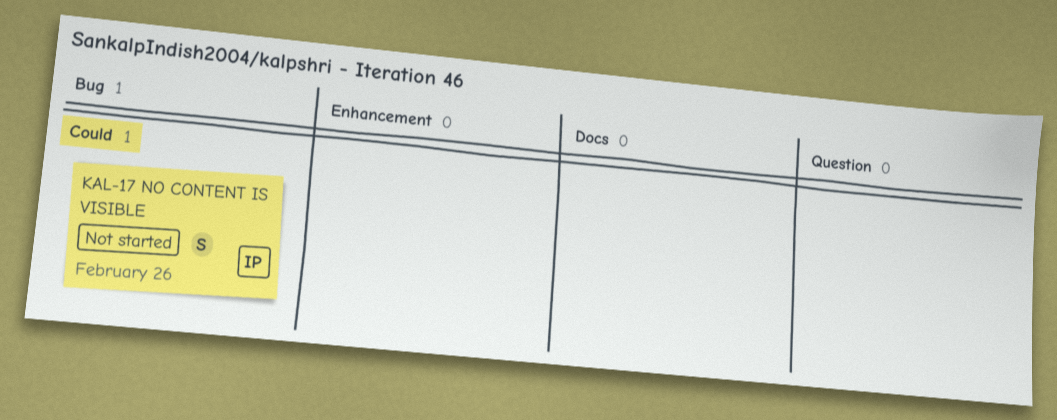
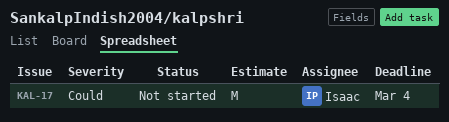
KAL-17, estimate: S -> M
KAL-17, due: Feb 26 -> Mar 4

